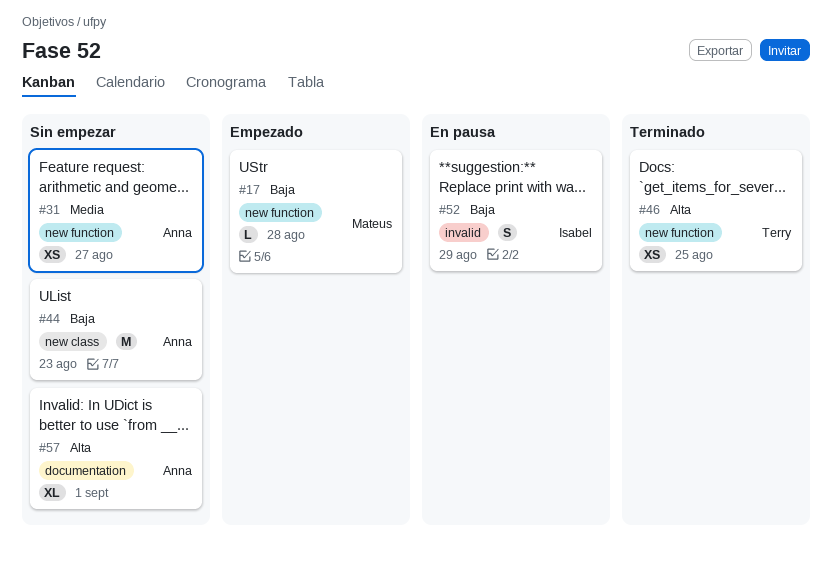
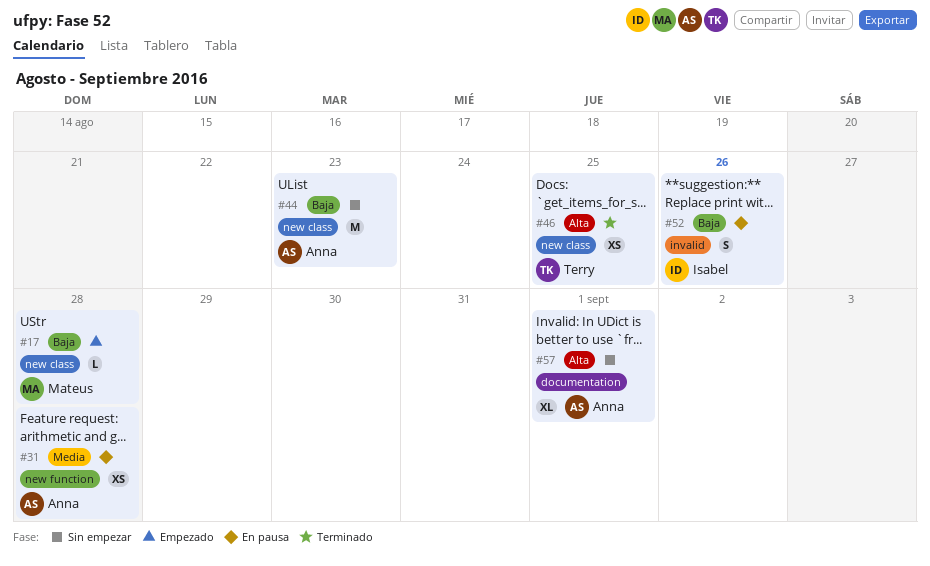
#17, label: new function -> new class
#31, status: Sin empezar -> En pausa
#31, due: Aug 27 -> Aug 28
#46, label: new function -> new class
#52, due: Aug 29 -> Aug 26

